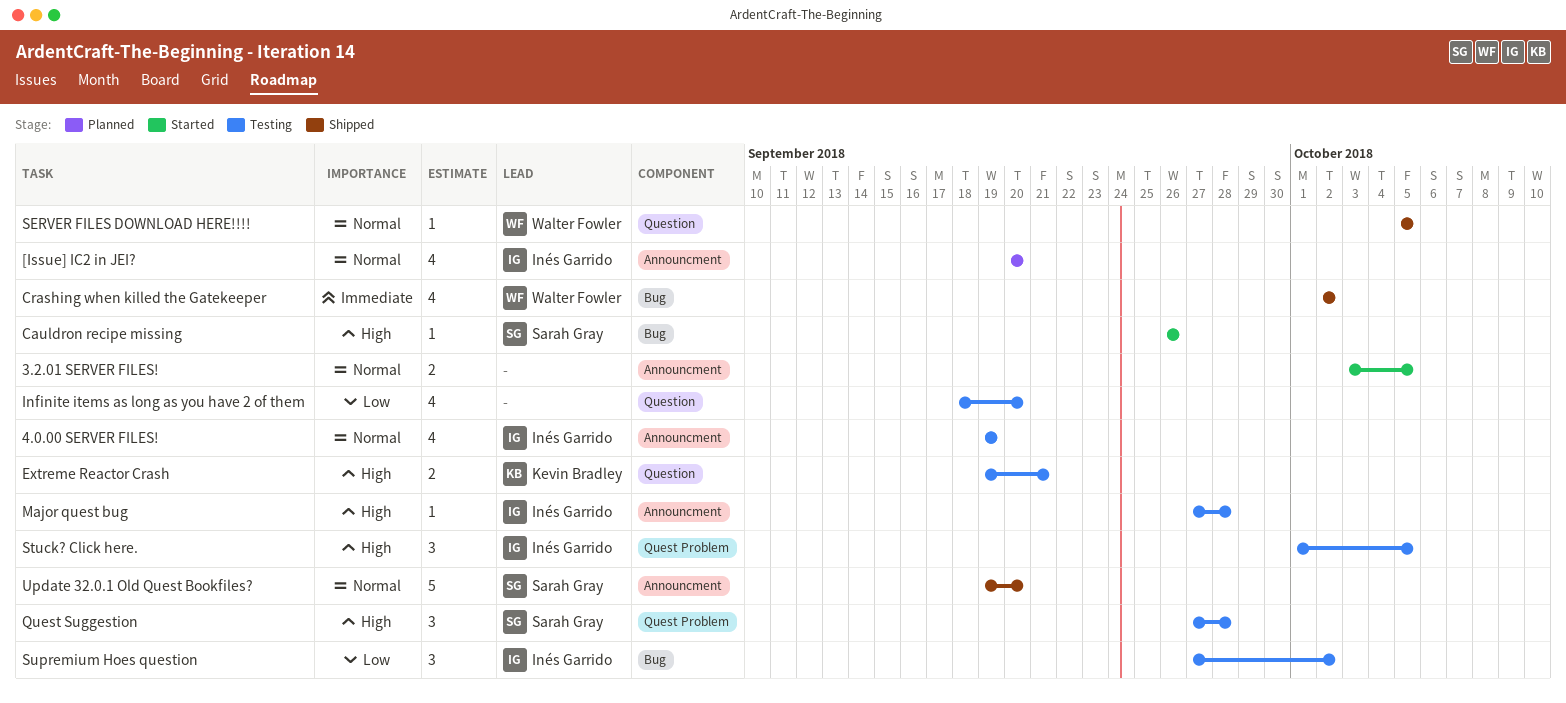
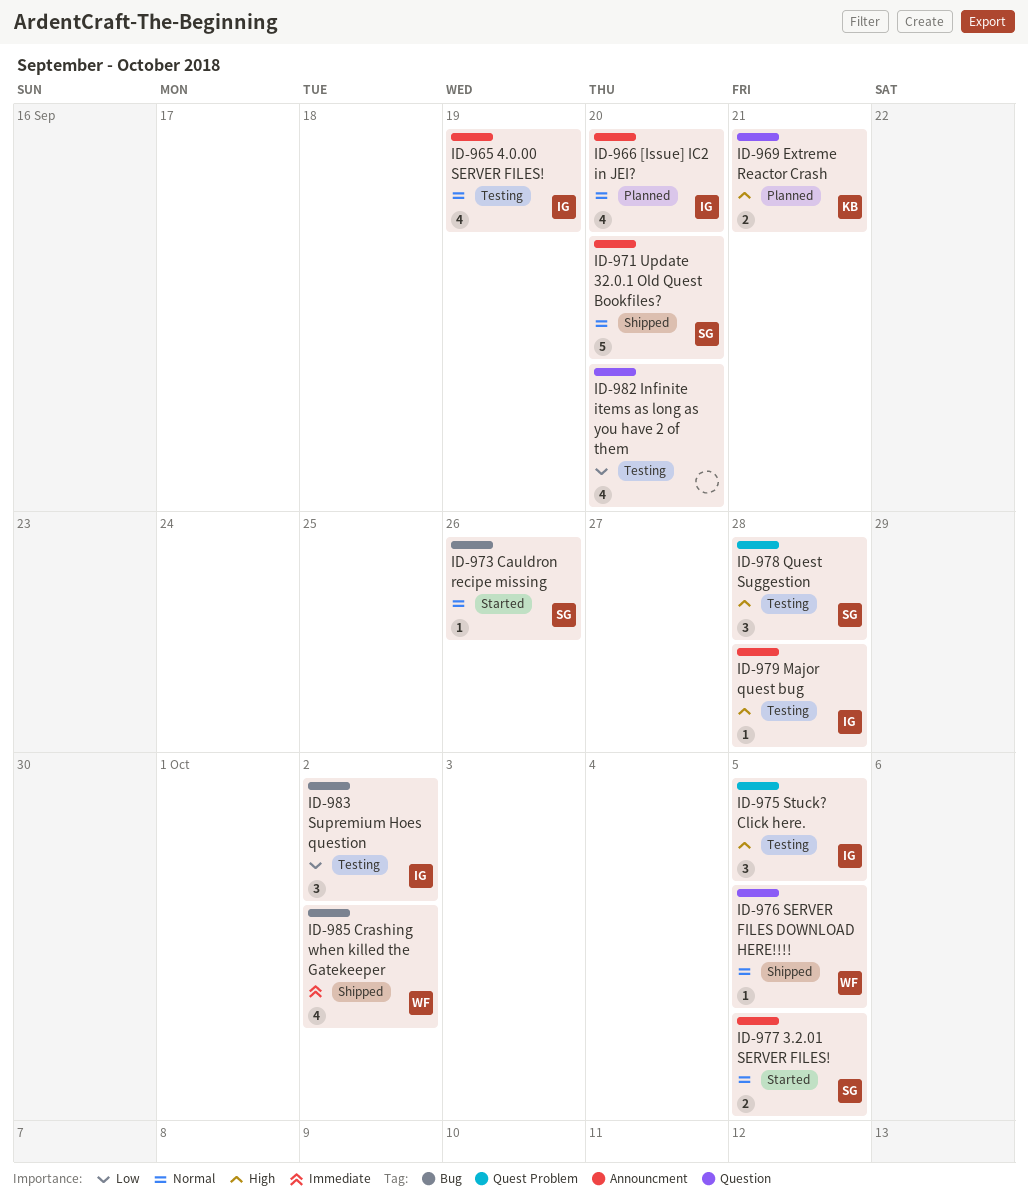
3.2.01 SERVER FILES!, owner: none -> Sarah Gray
Cauldron recipe missing, priority: High -> Normal
Extreme Reactor Crash, status: Testing -> Planned

